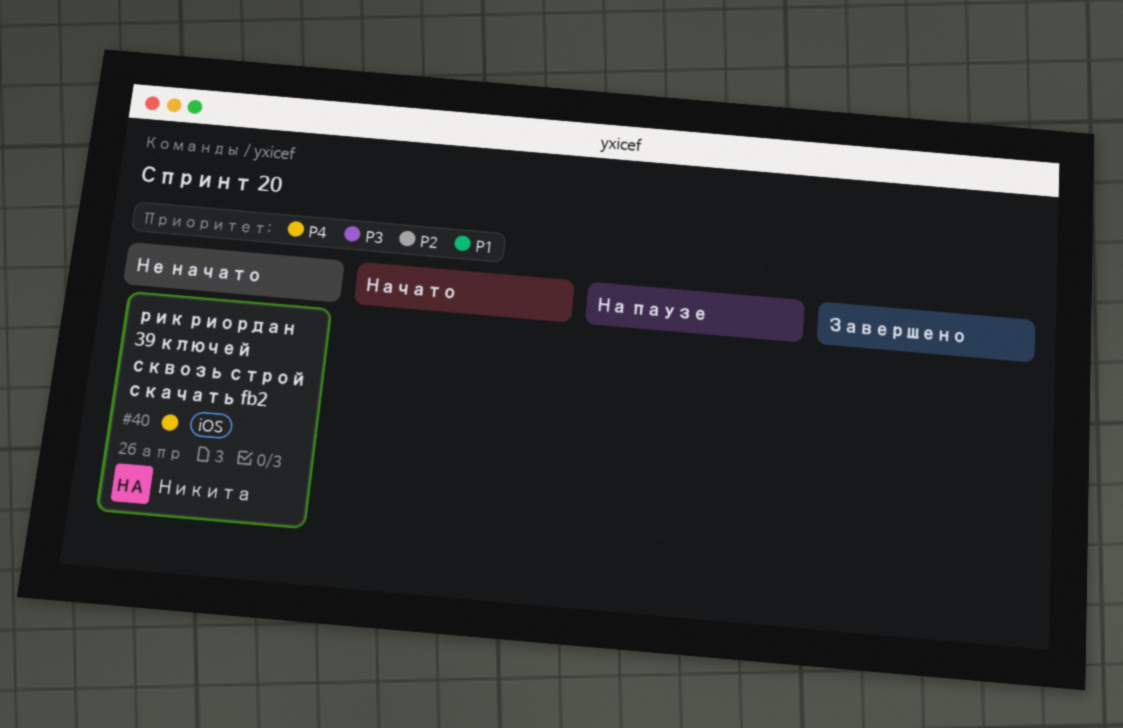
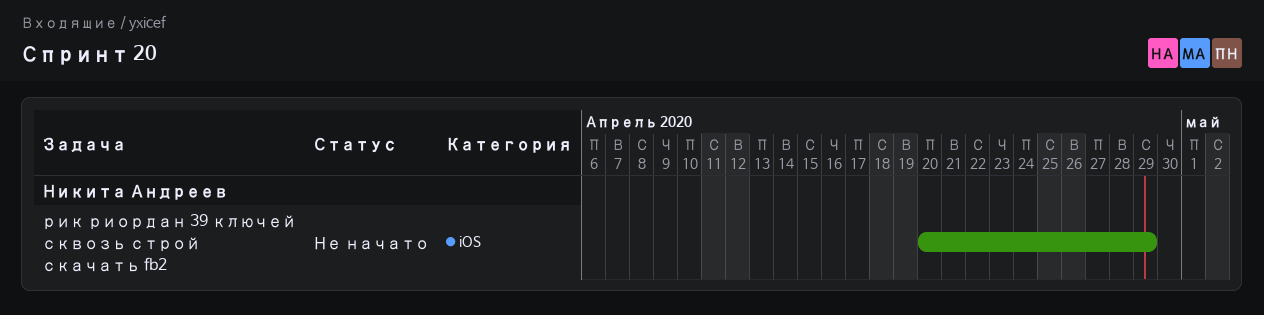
рик риордан 39 ключей сквозь строй скачать fb2, due: Apr 26 -> Apr 29

